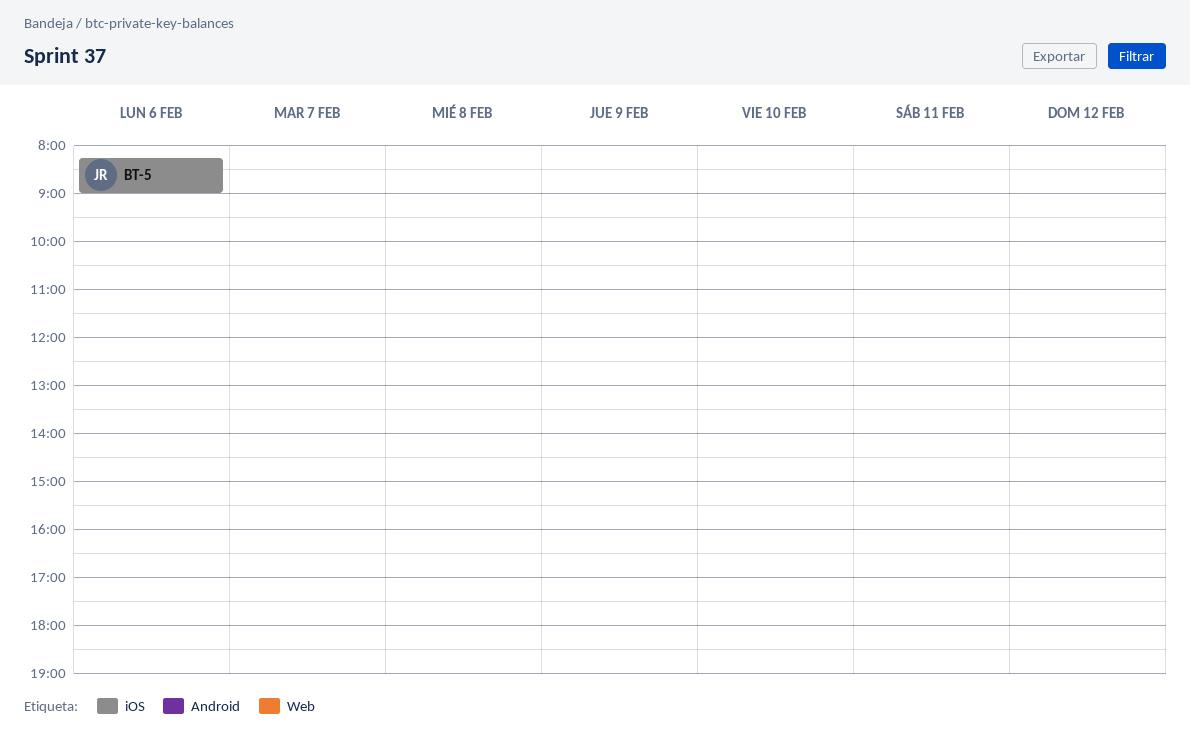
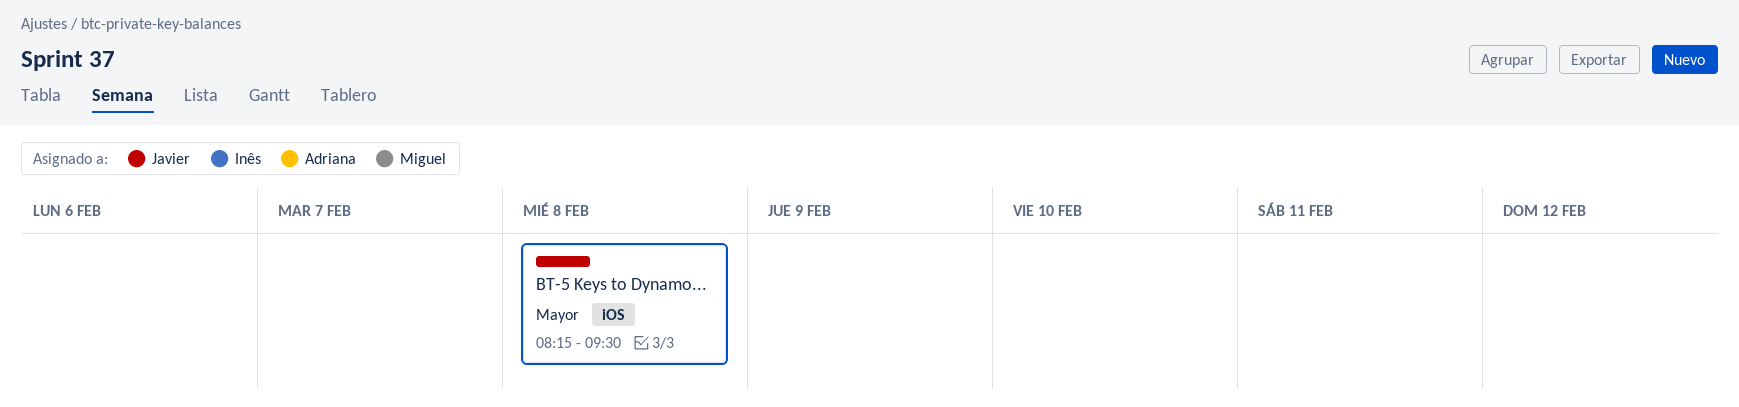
BT-5, day: Feb 6 -> Feb 8
BT-5, ends: 09:00 -> 09:30

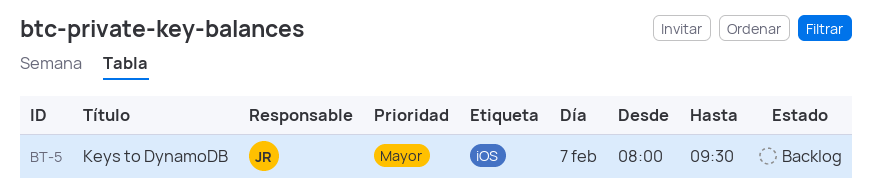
BT-5, day: Feb 8 -> Feb 7
BT-5, begins: 08:15 -> 08:00

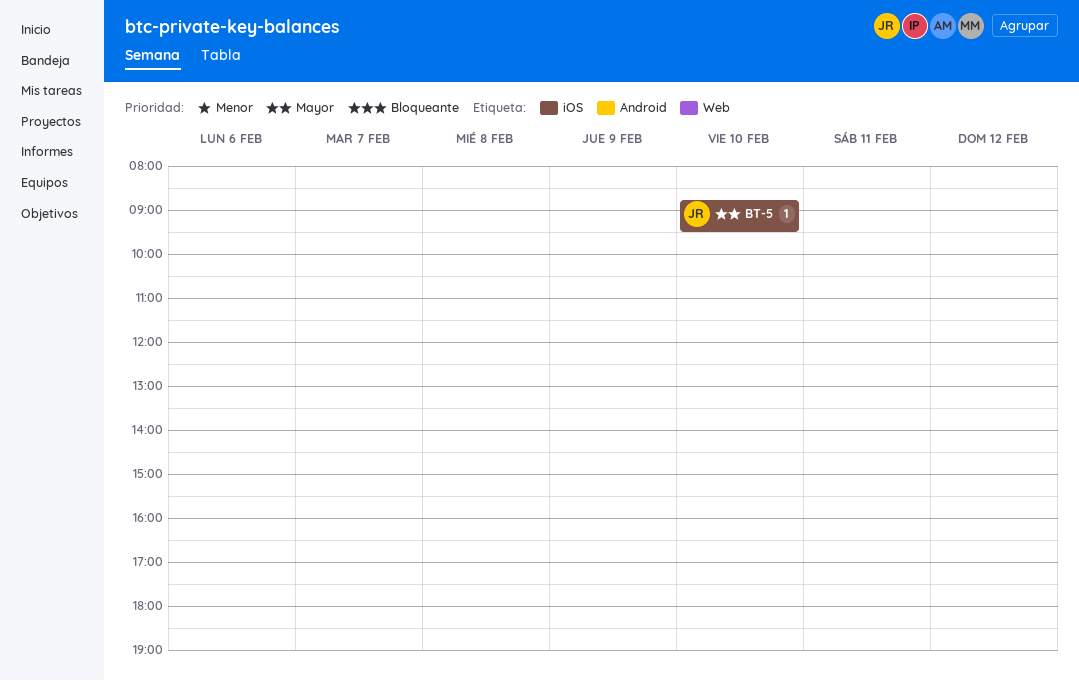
BT-5, day: Feb 7 -> Feb 10
BT-5, begins: 08:00 -> 08:45

